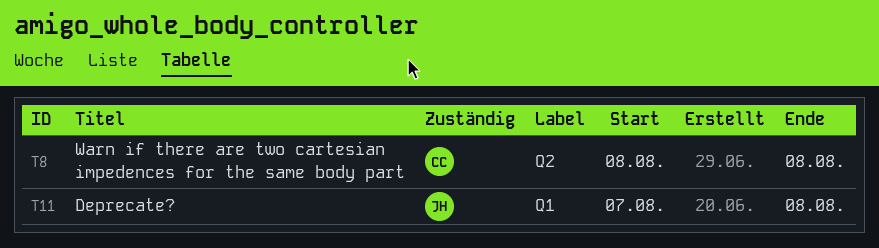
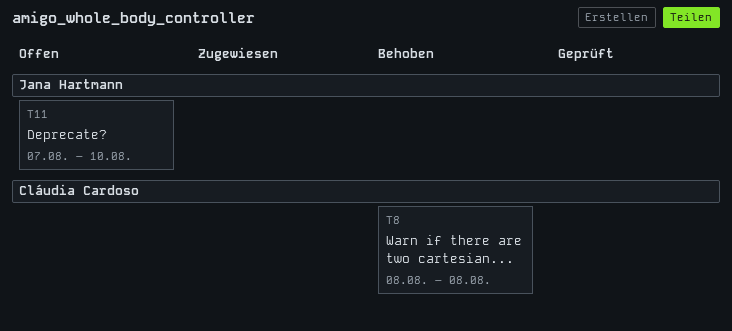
T11, due: Aug 8 -> Aug 10

